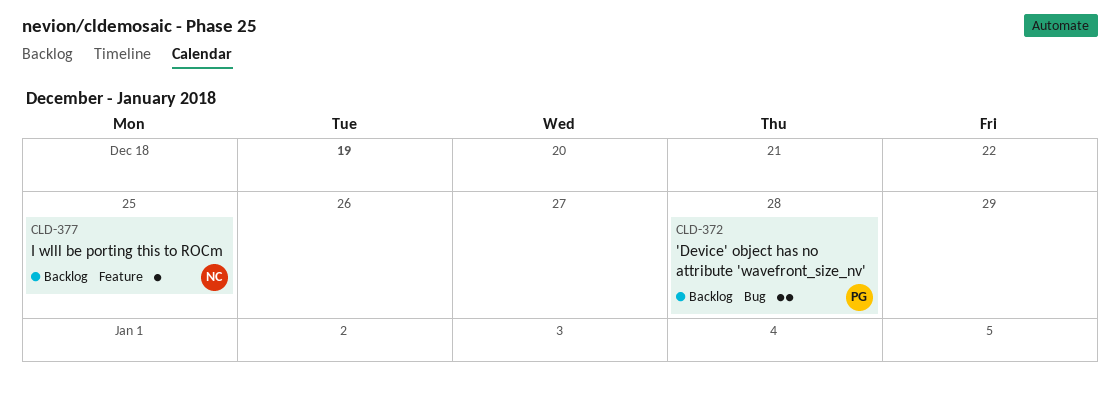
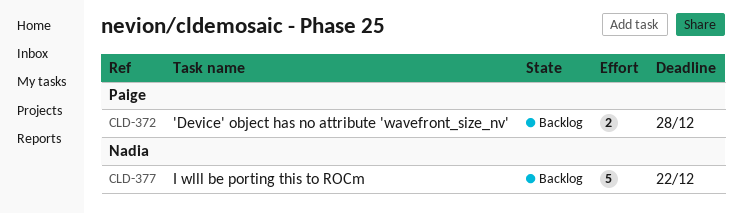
CLD-377, estimate: 1 -> 5
CLD-377, due: Dec 25 -> Dec 22

